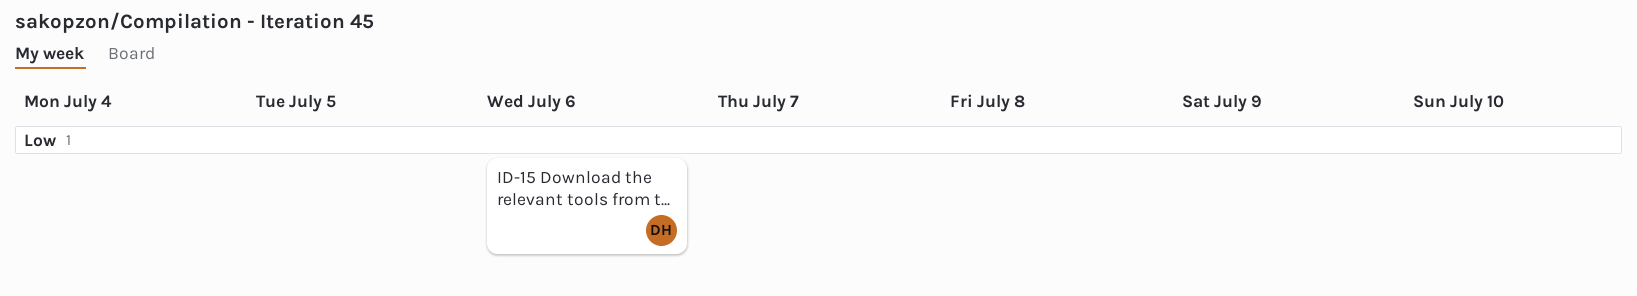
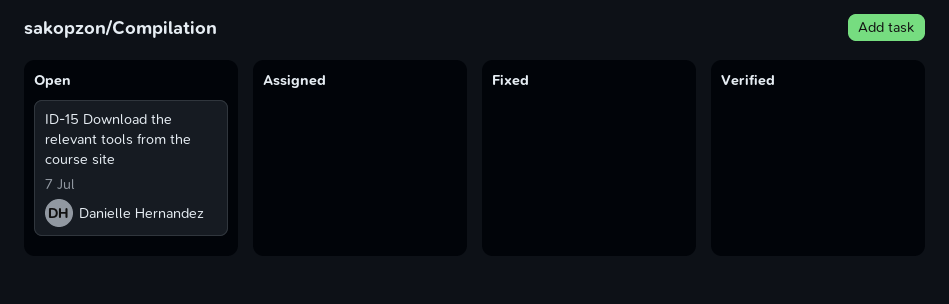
ID-15, due: Jul 6 -> Jul 7

